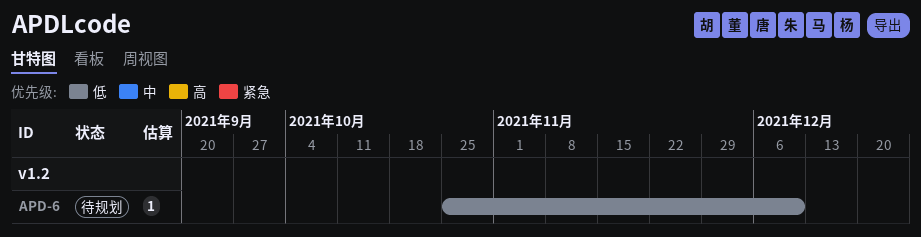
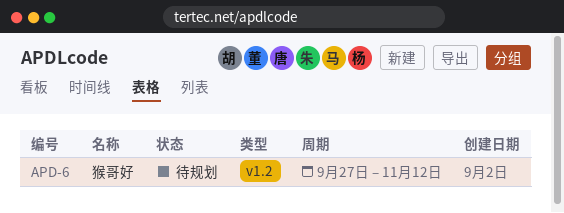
APD-6, start: Oct 25 -> Sep 27
APD-6, due: Dec 10 -> Nov 12

